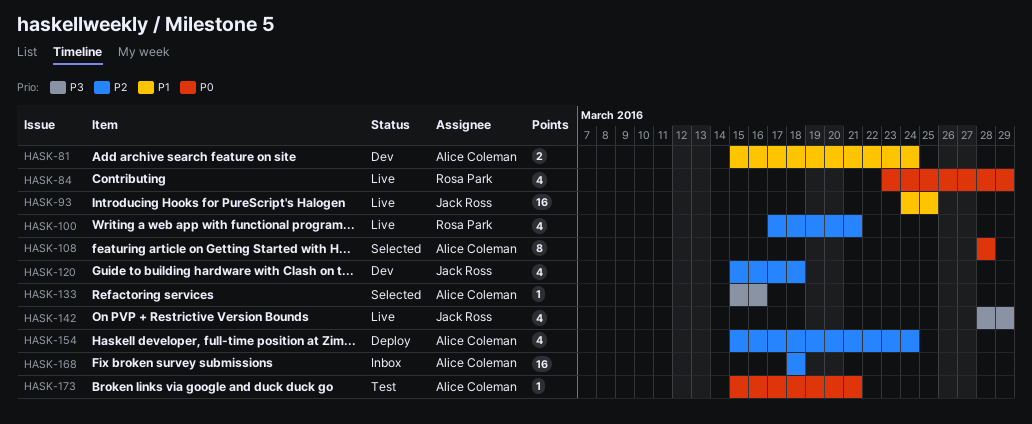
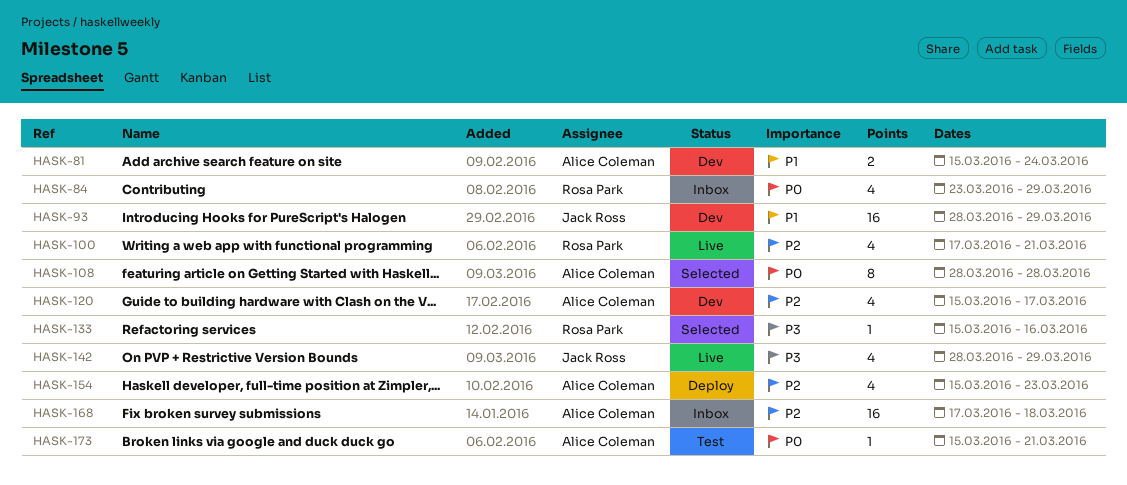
HASK-84, status: Live -> Inbox
HASK-93, status: Live -> Dev
HASK-93, start: Mar 24 -> Mar 28
HASK-93, due: Mar 25 -> Mar 29
HASK-120, owner: Jack Ross -> Alice Coleman
HASK-120, due: Mar 18 -> Mar 17
HASK-133, owner: Alice Coleman -> Rosa Park
HASK-154, due: Mar 24 -> Mar 23
HASK-168, start: Mar 18 -> Mar 17

